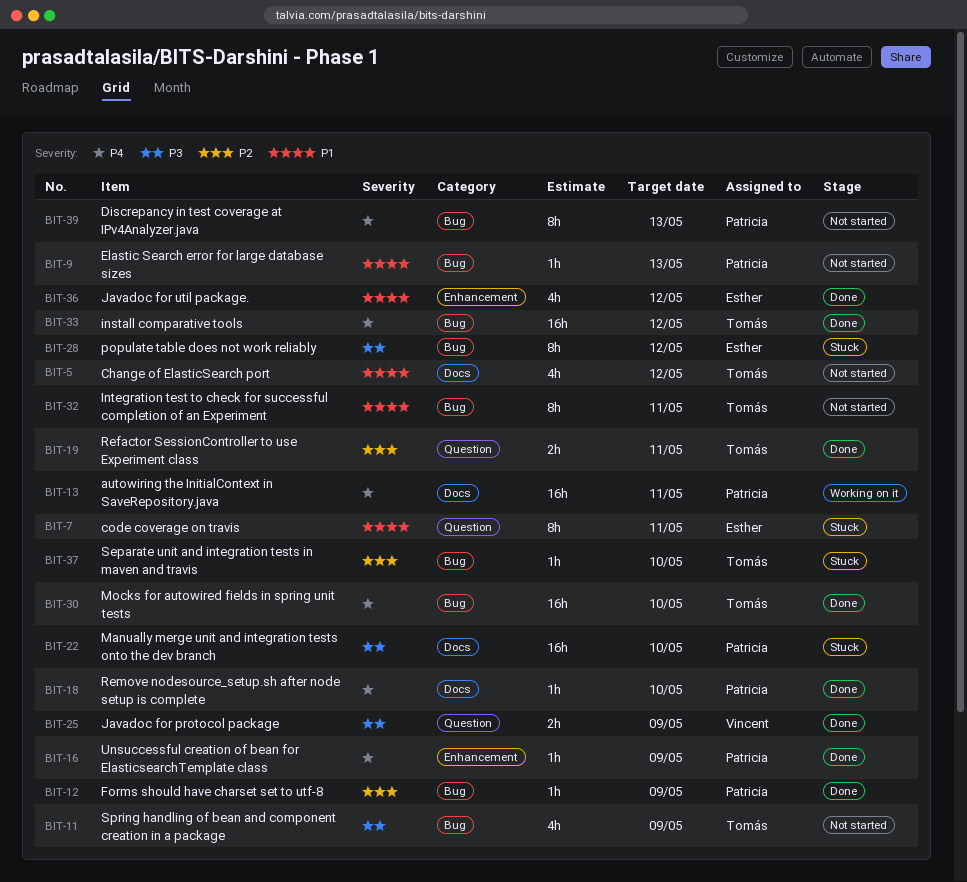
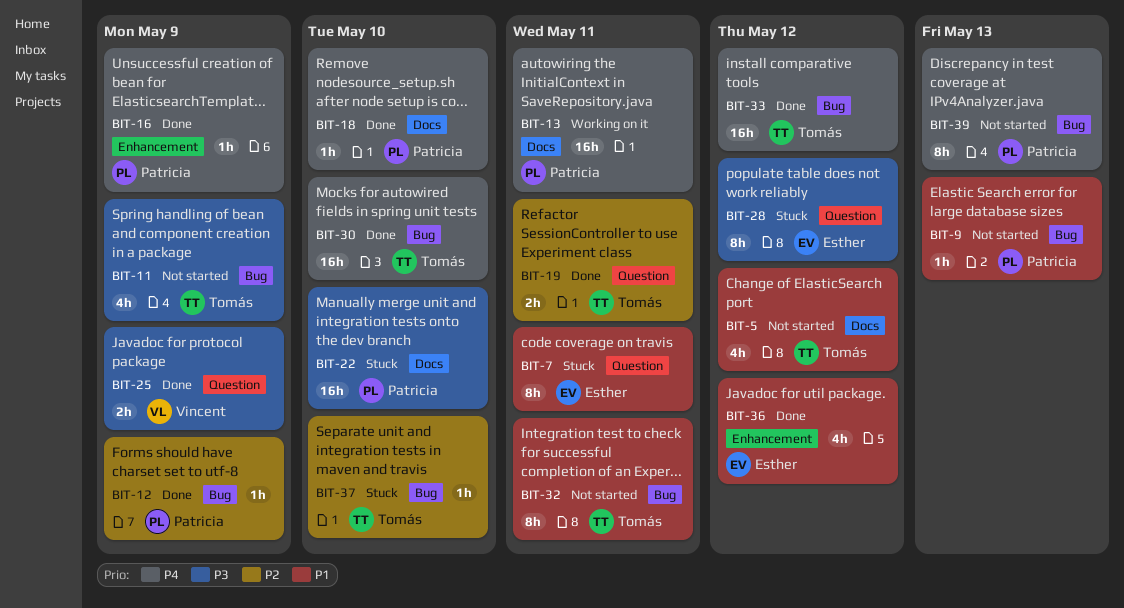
BIT-28, label: Bug -> Question

